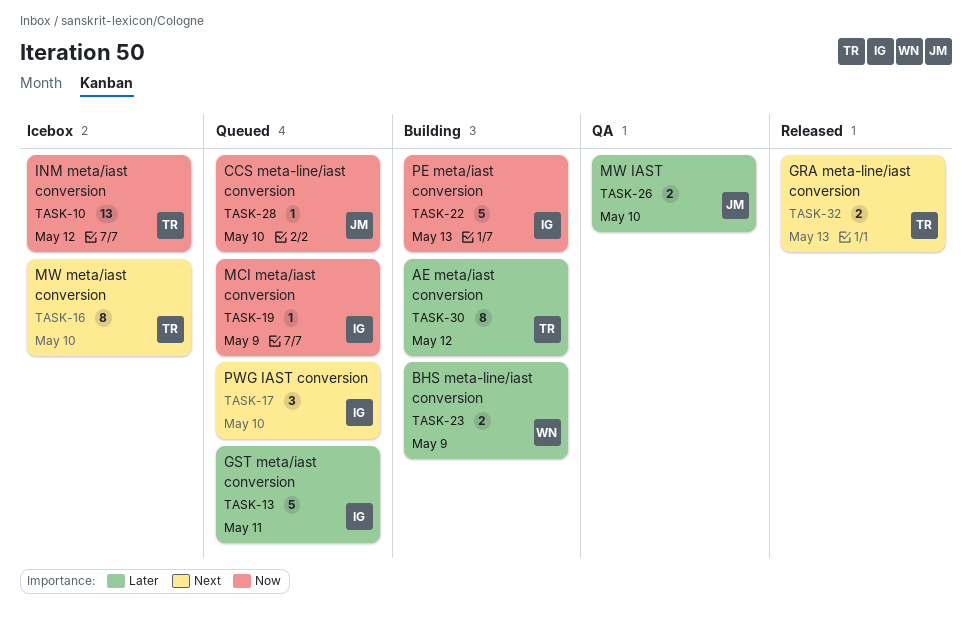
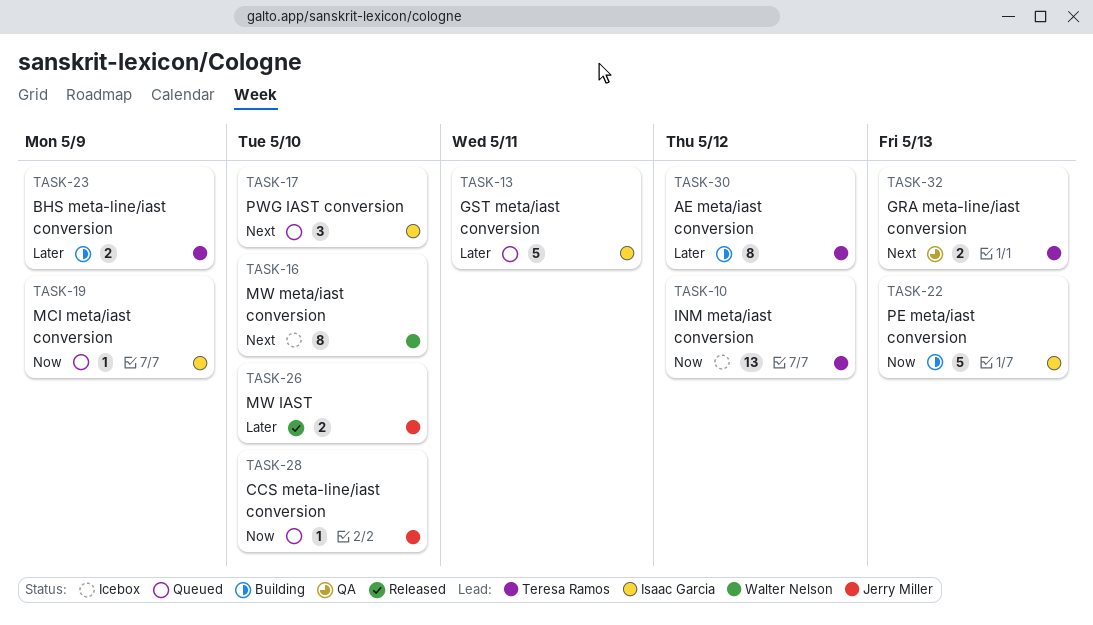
TASK-16, owner: Teresa Ramos -> Walter Nelson
TASK-23, owner: Walter Nelson -> Teresa Ramos
TASK-26, status: QA -> Released
TASK-32, status: Released -> QA

